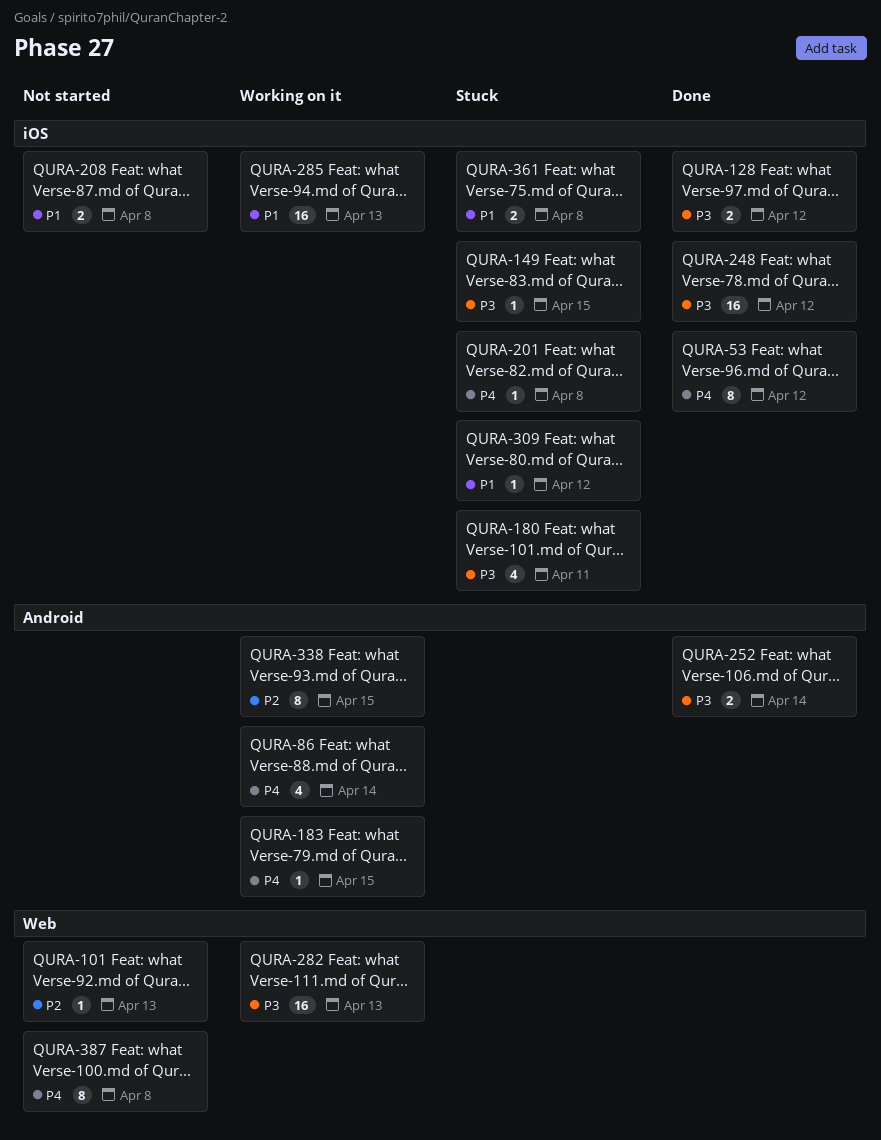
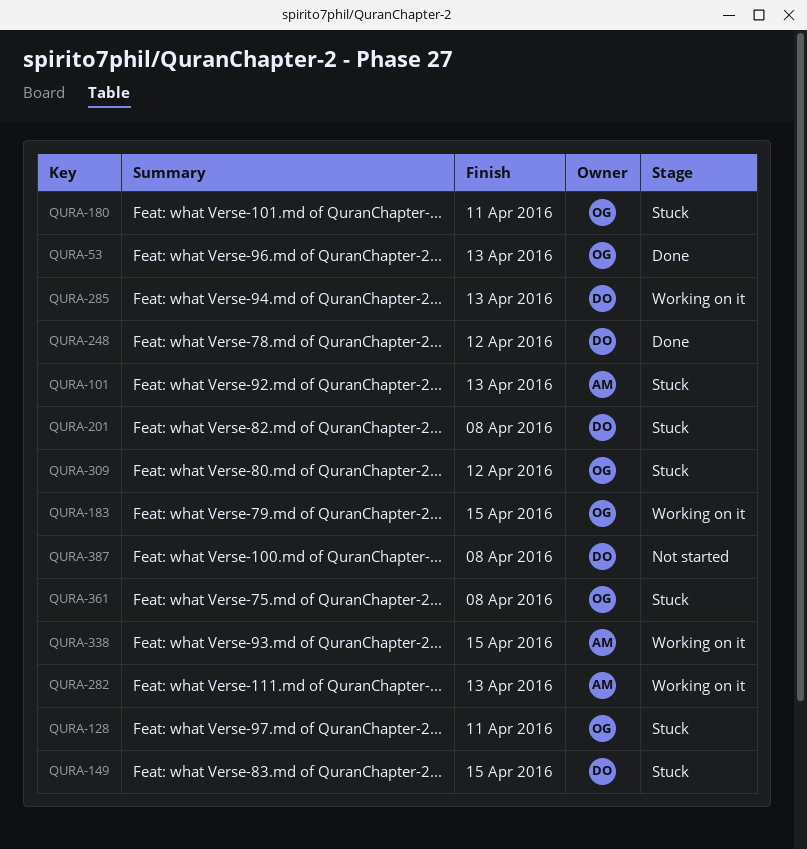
QURA-53, due: Apr 12 -> Apr 13
QURA-86: present -> none
QURA-101, status: Not started -> Stuck
QURA-128, status: Done -> Stuck
QURA-128, due: Apr 12 -> Apr 11
QURA-208: present -> none
QURA-252: present -> none

